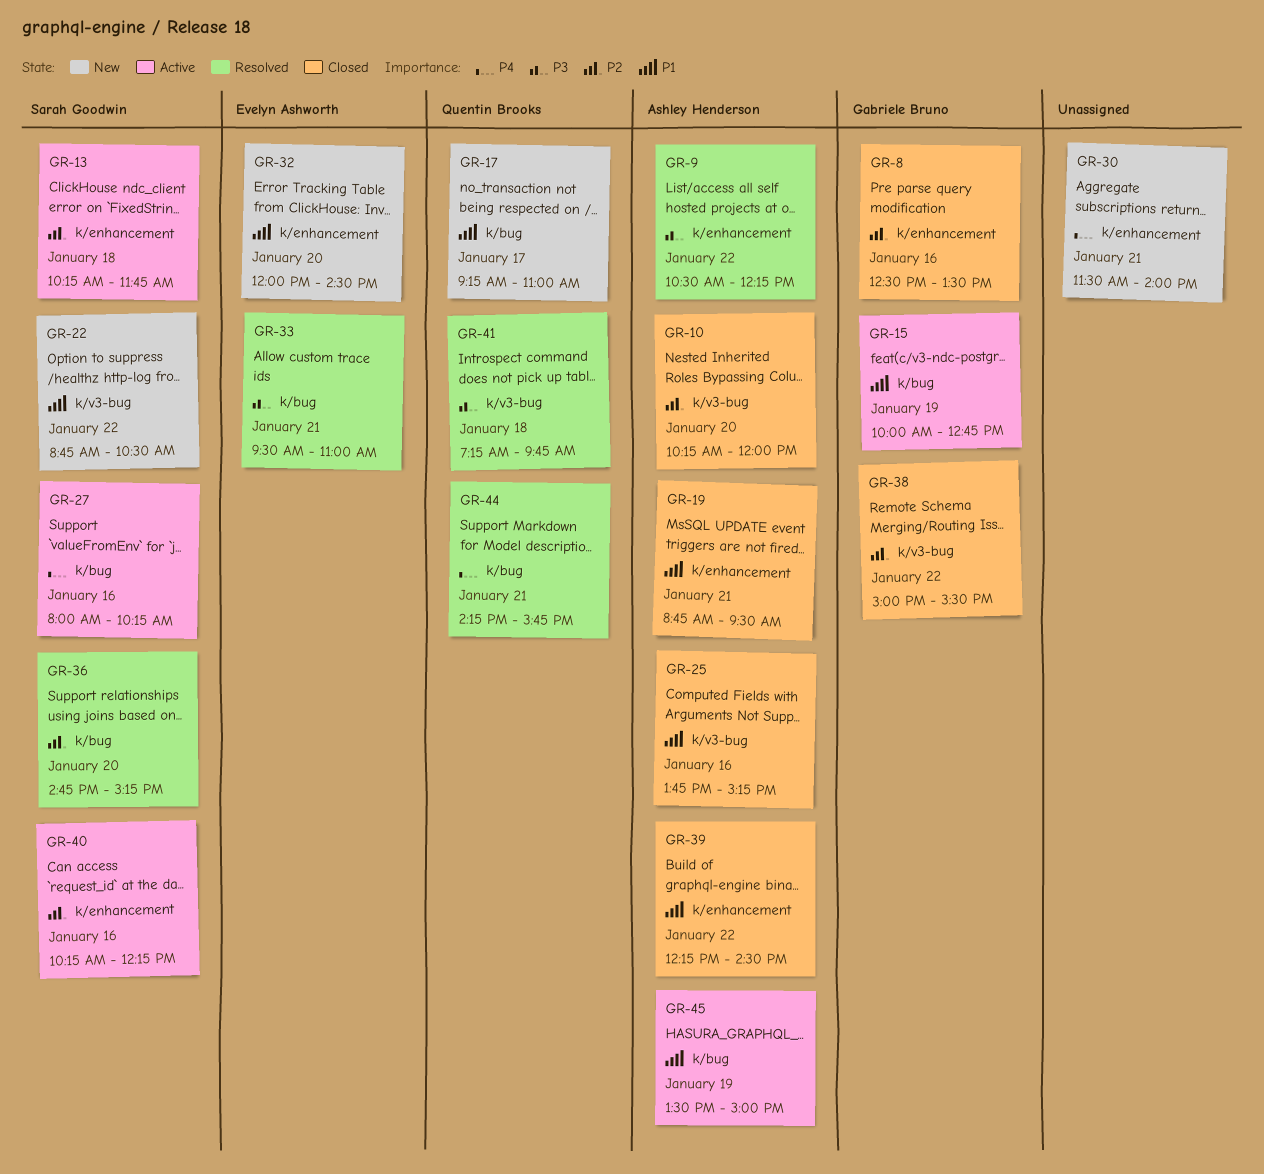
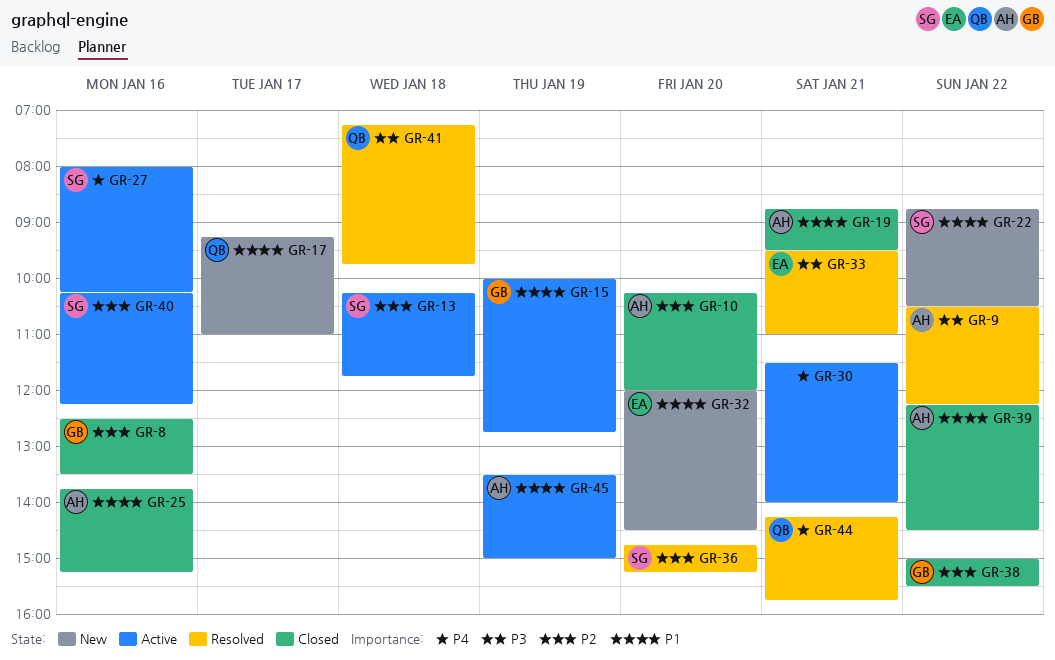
GR-30, status: New -> Active

